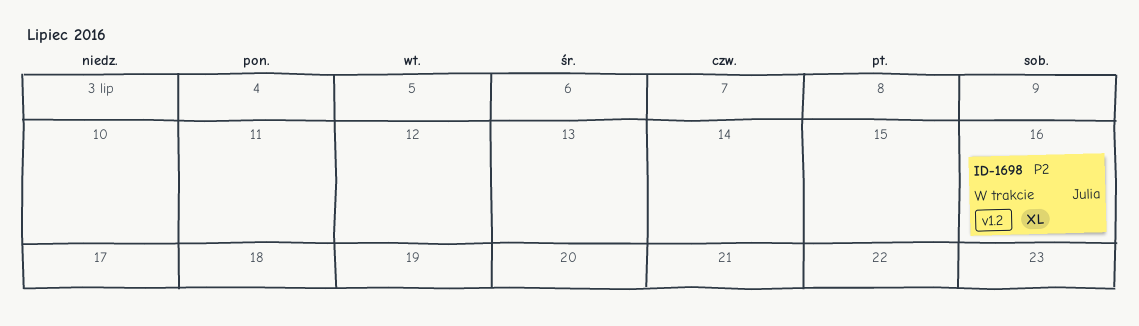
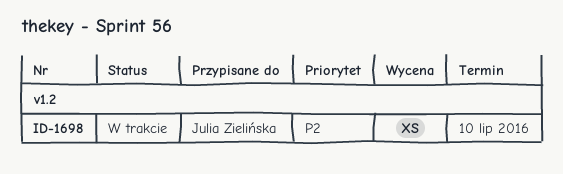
ID-1698, estimate: XL -> XS
ID-1698, due: Jul 16 -> Jul 10

